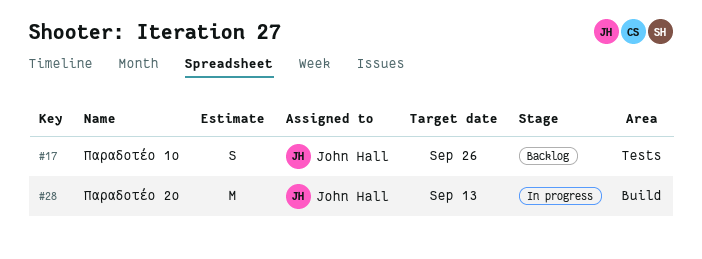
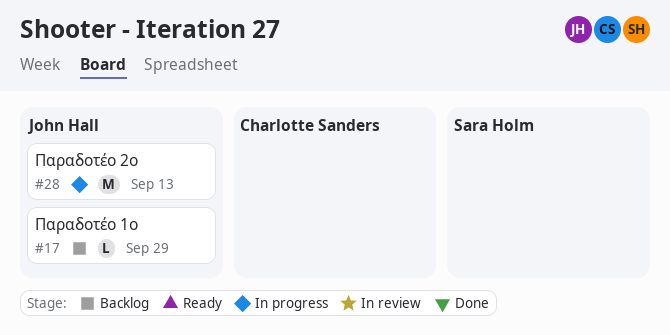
#17, estimate: S -> L
#17, due: Sep 26 -> Sep 29

